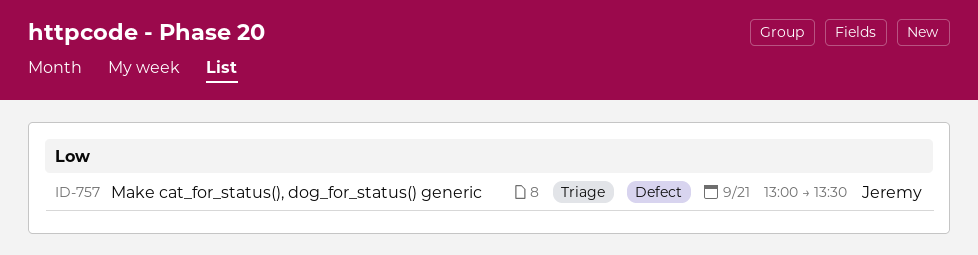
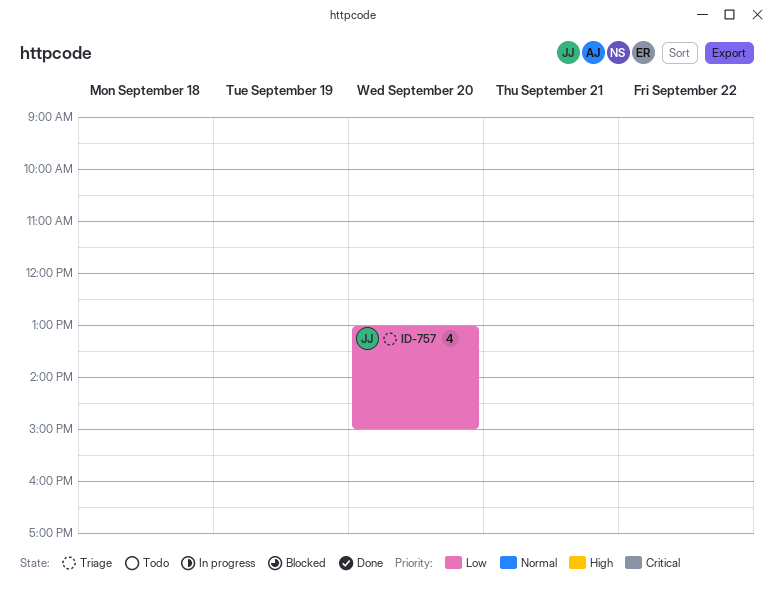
ID-757, day: Sep 21 -> Sep 20
ID-757, ends: 13:30 -> 15:00

